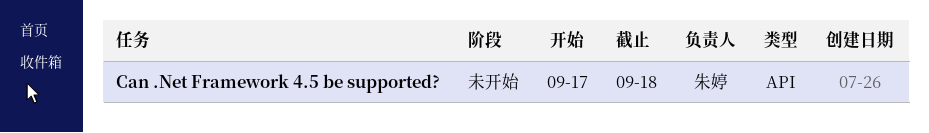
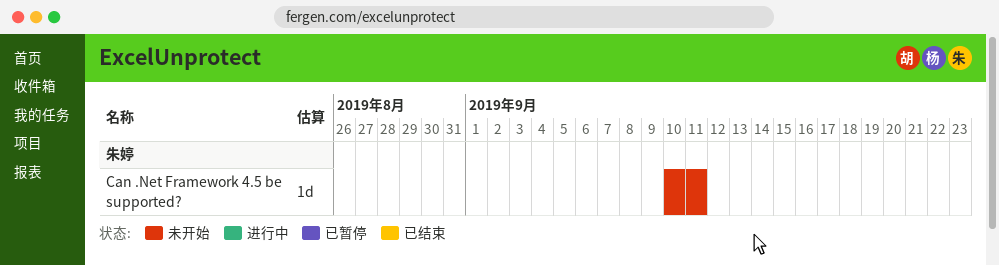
Can .Net Framework 4.5 be supported?, start: Sep 17 -> Sep 10
Can .Net Framework 4.5 be supported?, due: Sep 18 -> Sep 11

